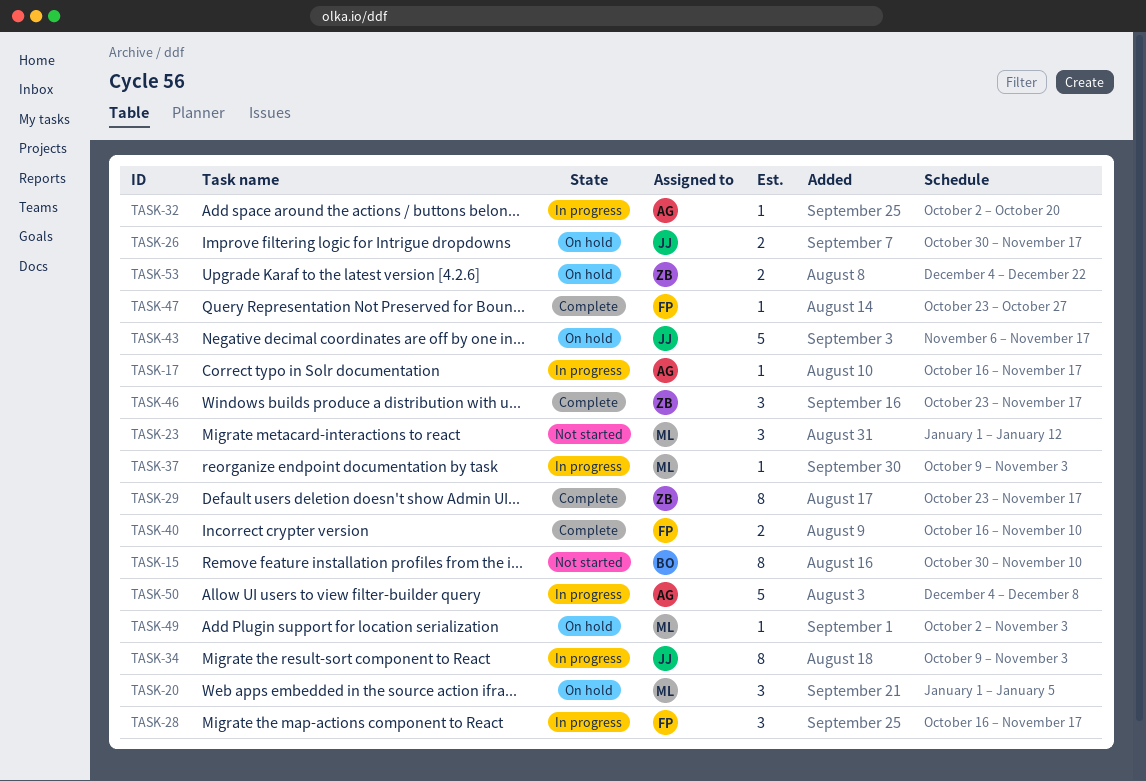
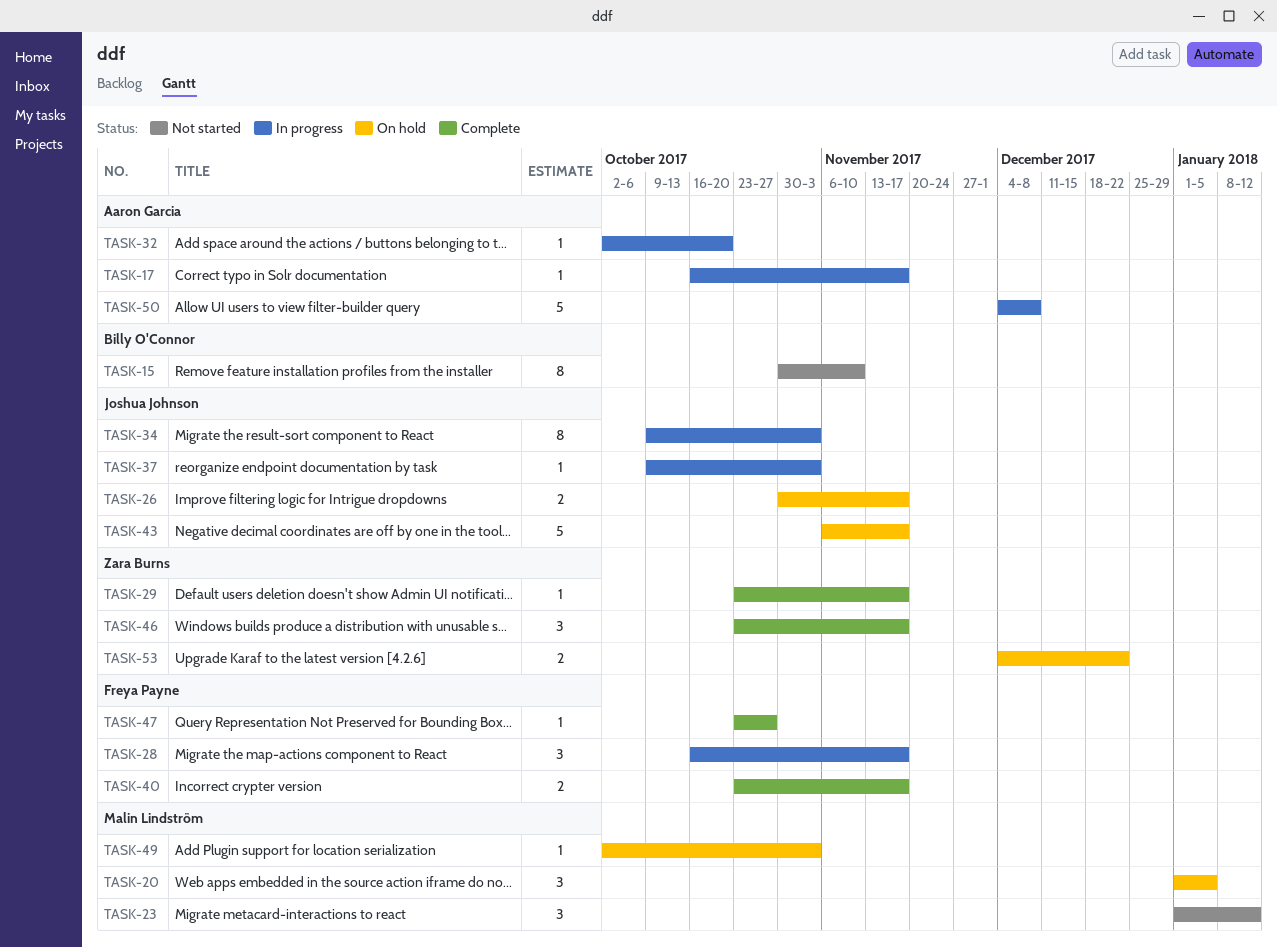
TASK-29, estimate: 8 -> 1
TASK-37, owner: Malin Lindström -> Joshua Johnson
TASK-40, start: Oct 16 -> Oct 23
TASK-40, due: Nov 10 -> Nov 17

